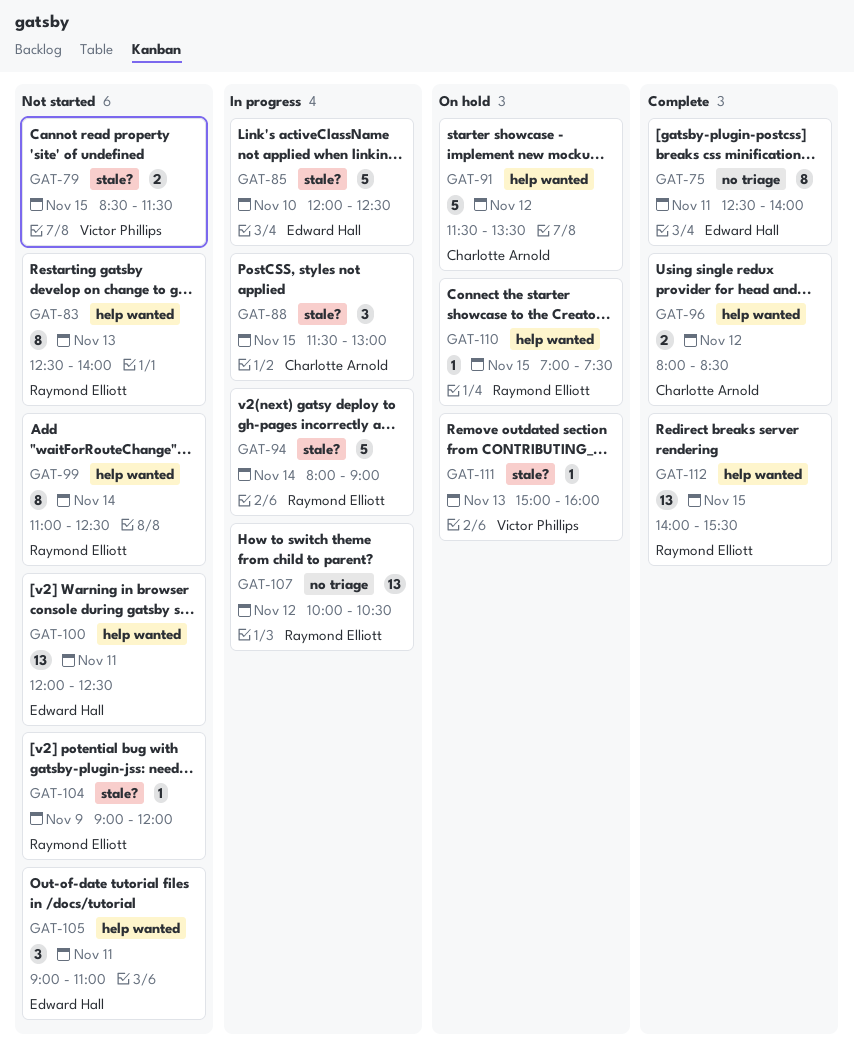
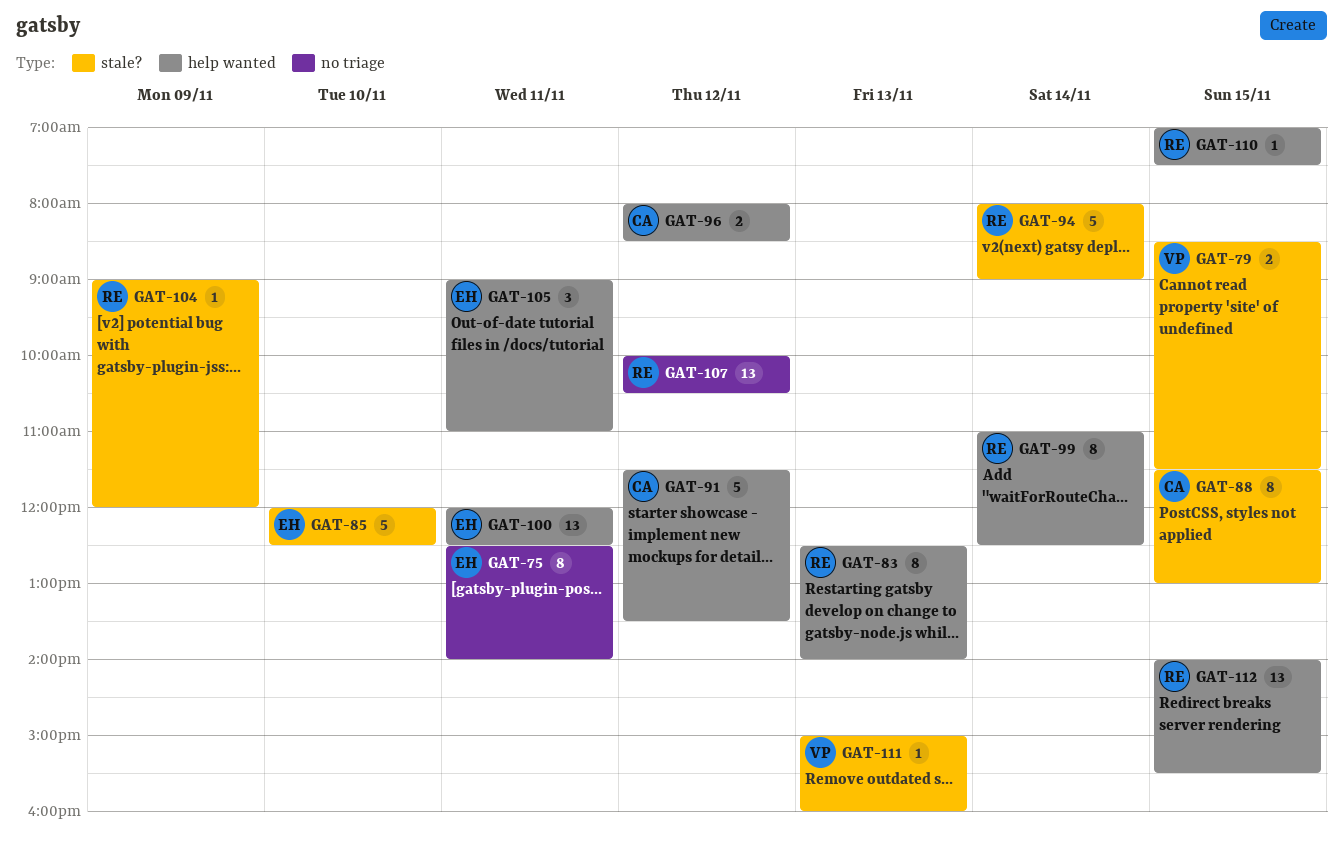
GAT-88, estimate: 3 -> 8

